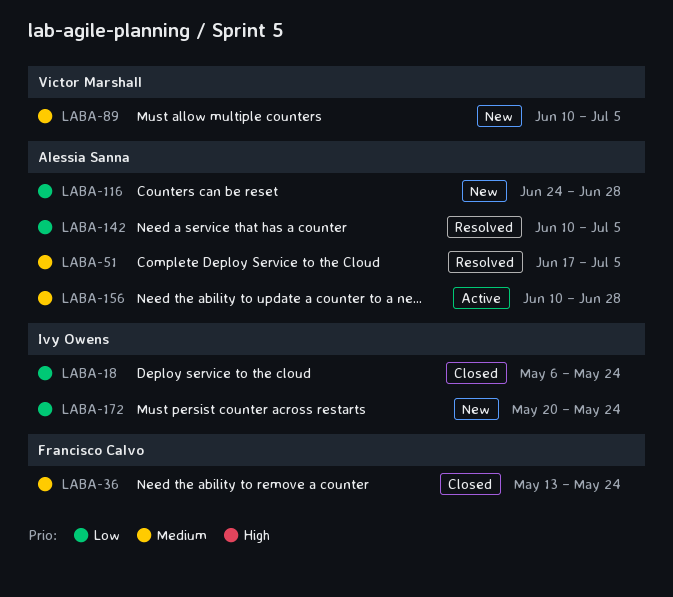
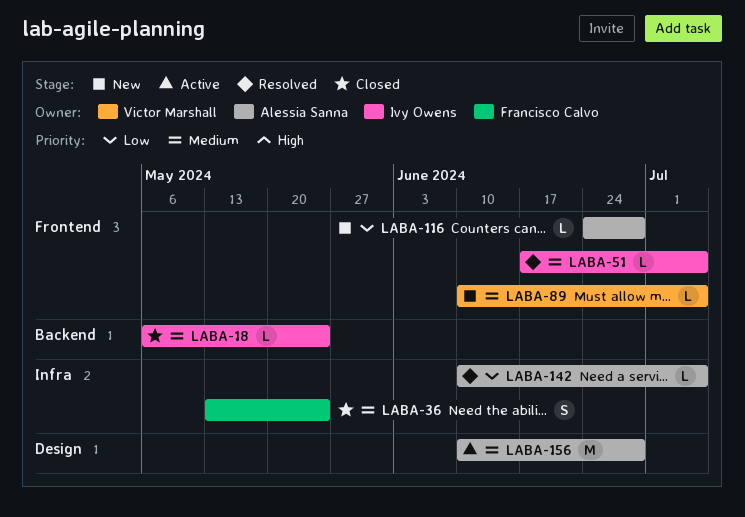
LABA-18, priority: Low -> Medium
LABA-51, owner: Alessia Sanna -> Ivy Owens
LABA-172: present -> none

